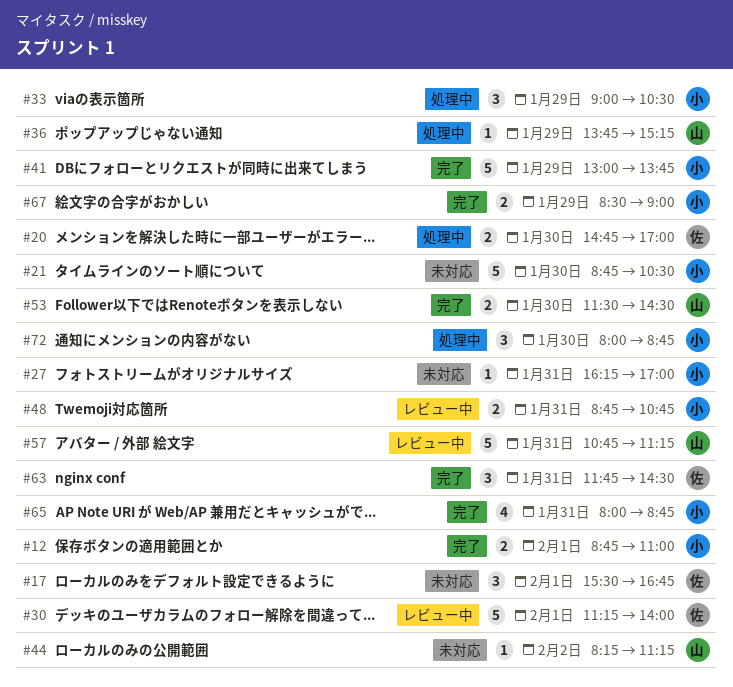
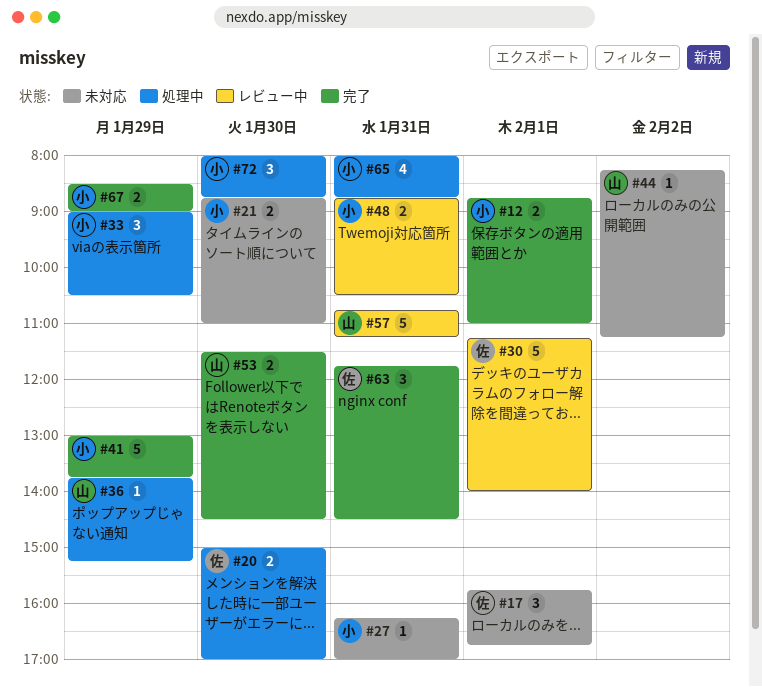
#17, begins: 15:30 -> 15:45
#20, begins: 14:45 -> 15:00
#21, estimate: 5 -> 2
#21, ends: 10:30 -> 11:00
#48, ends: 10:45 -> 10:30
#65, status: 完了 -> 処理中

